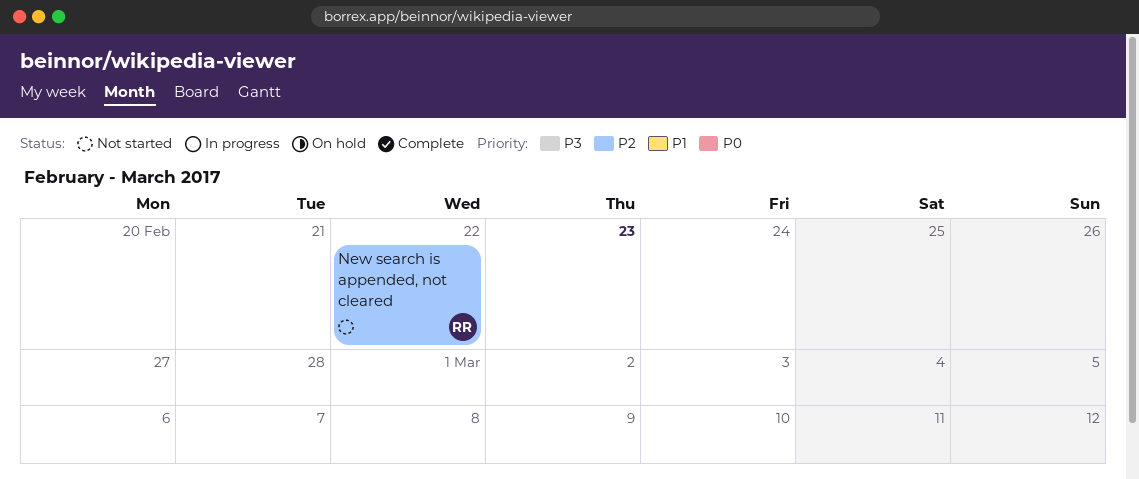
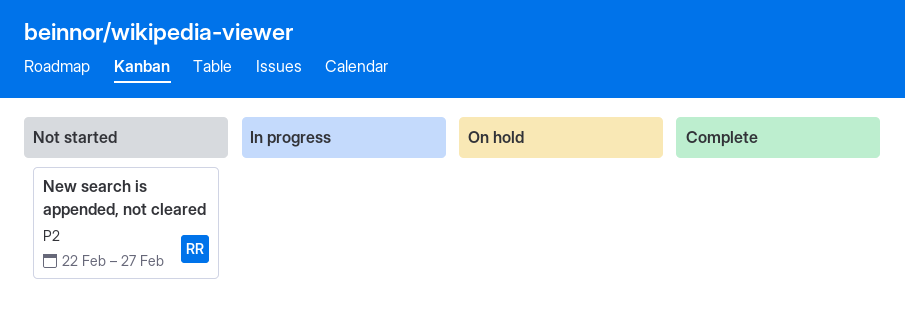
New search is appended, not cleared, due: Feb 22 -> Feb 27

